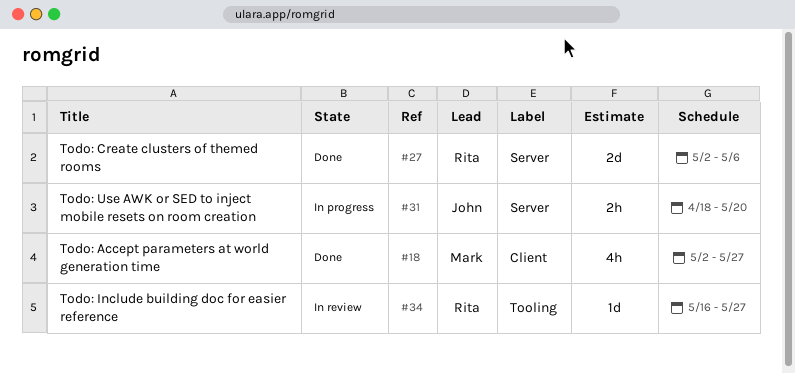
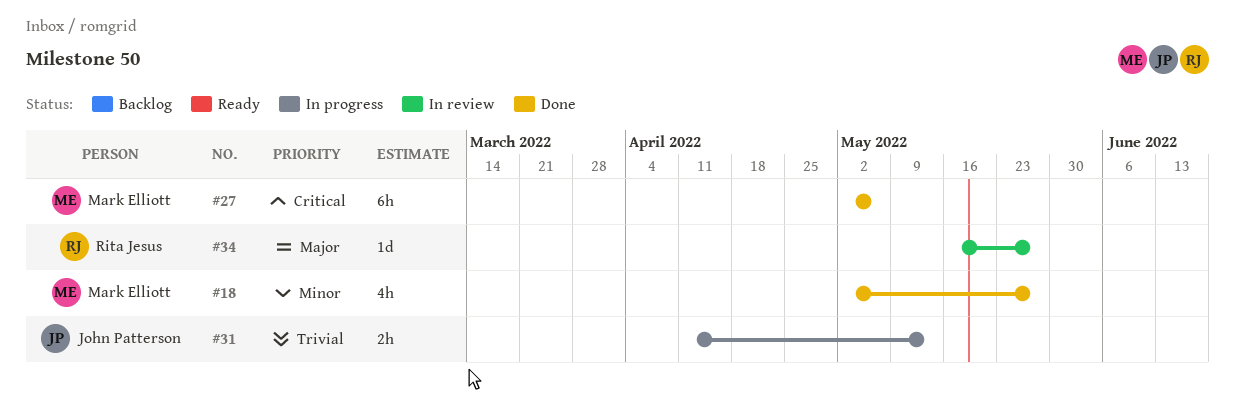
#27, owner: Rita Jesus -> Mark Elliott
#27, estimate: 2d -> 6h
#31, start: Apr 18 -> Apr 11
#31, due: May 20 -> May 13

